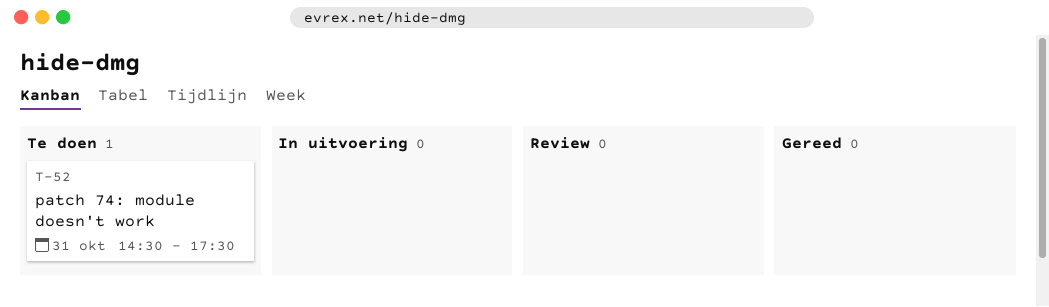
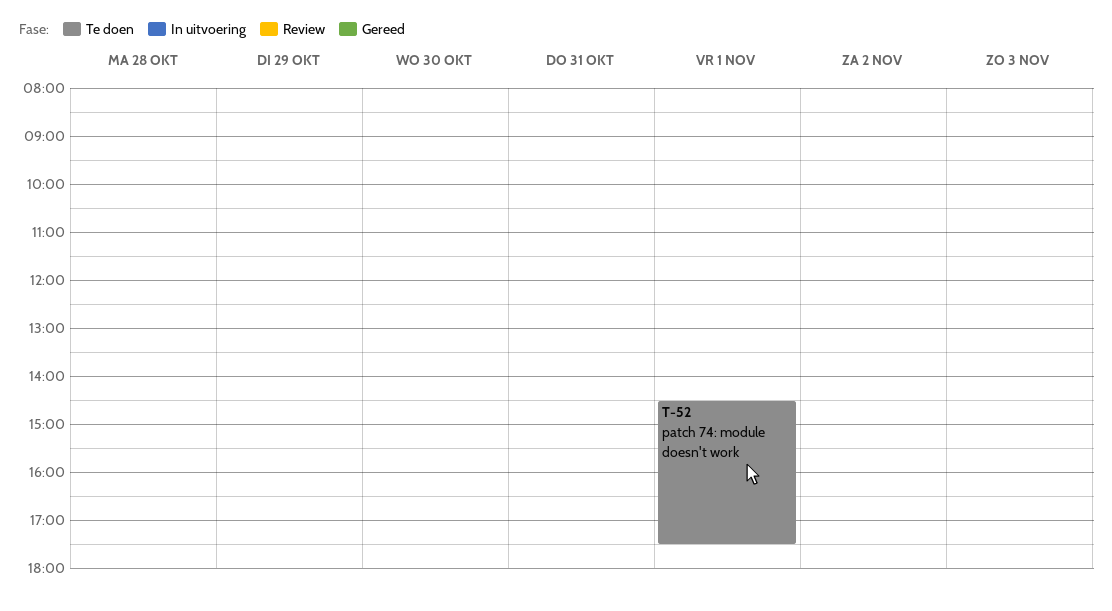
T-52, day: Oct 31 -> Nov 1

